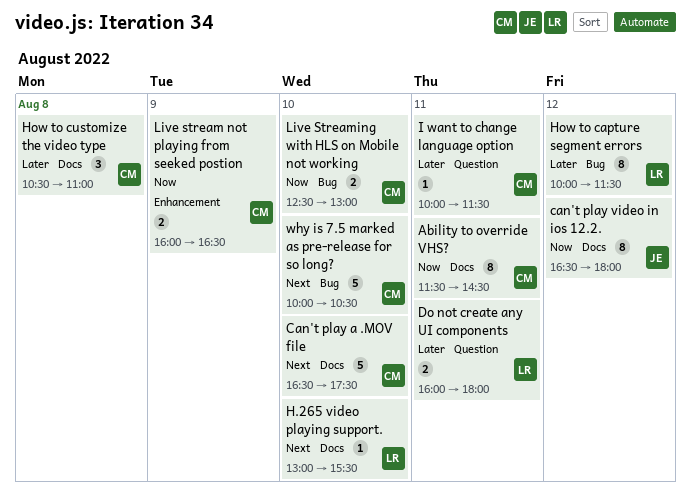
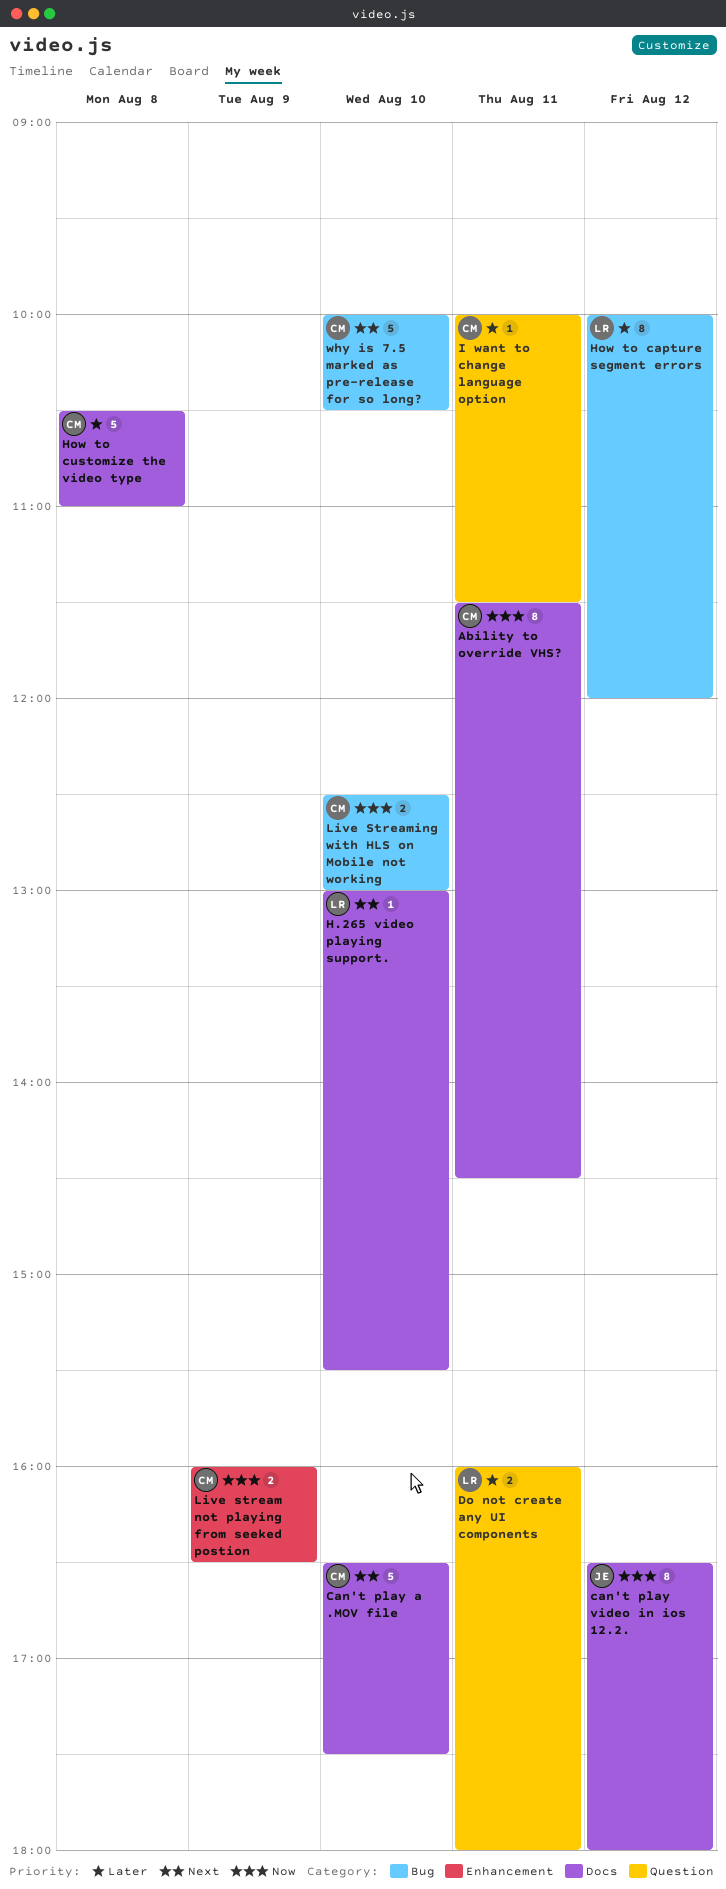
How to capture segment errors, ends: 11:30 -> 12:00
How to customize the video type, estimate: 3 -> 5

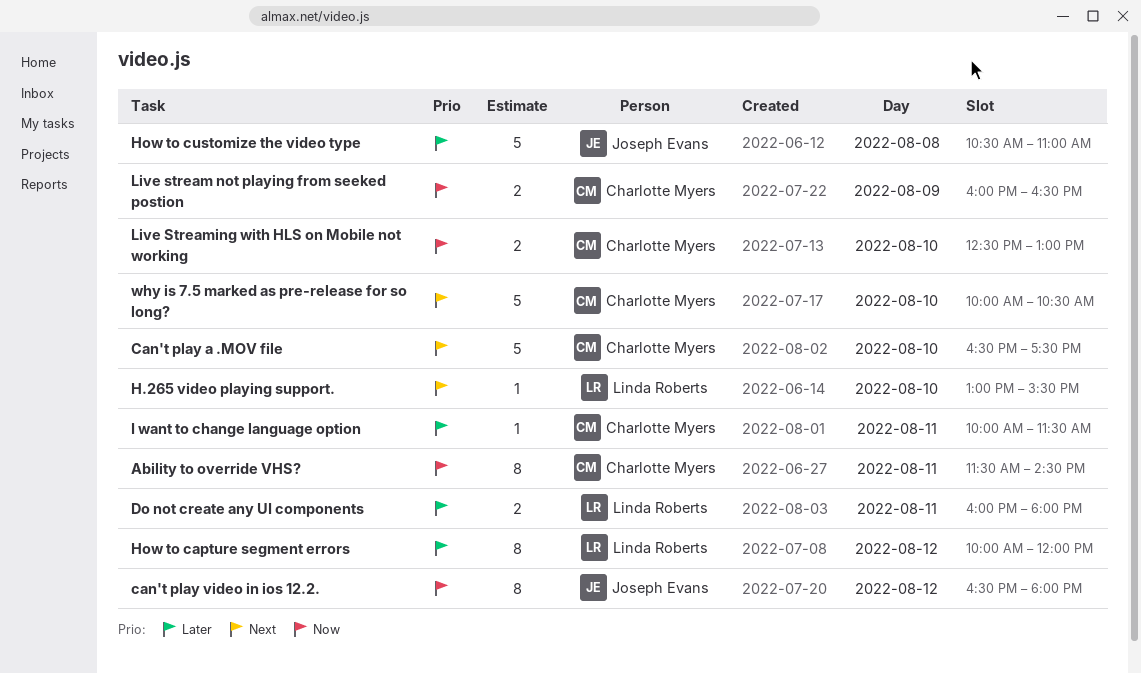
How to customize the video type, owner: Charlotte Myers -> Joseph Evans

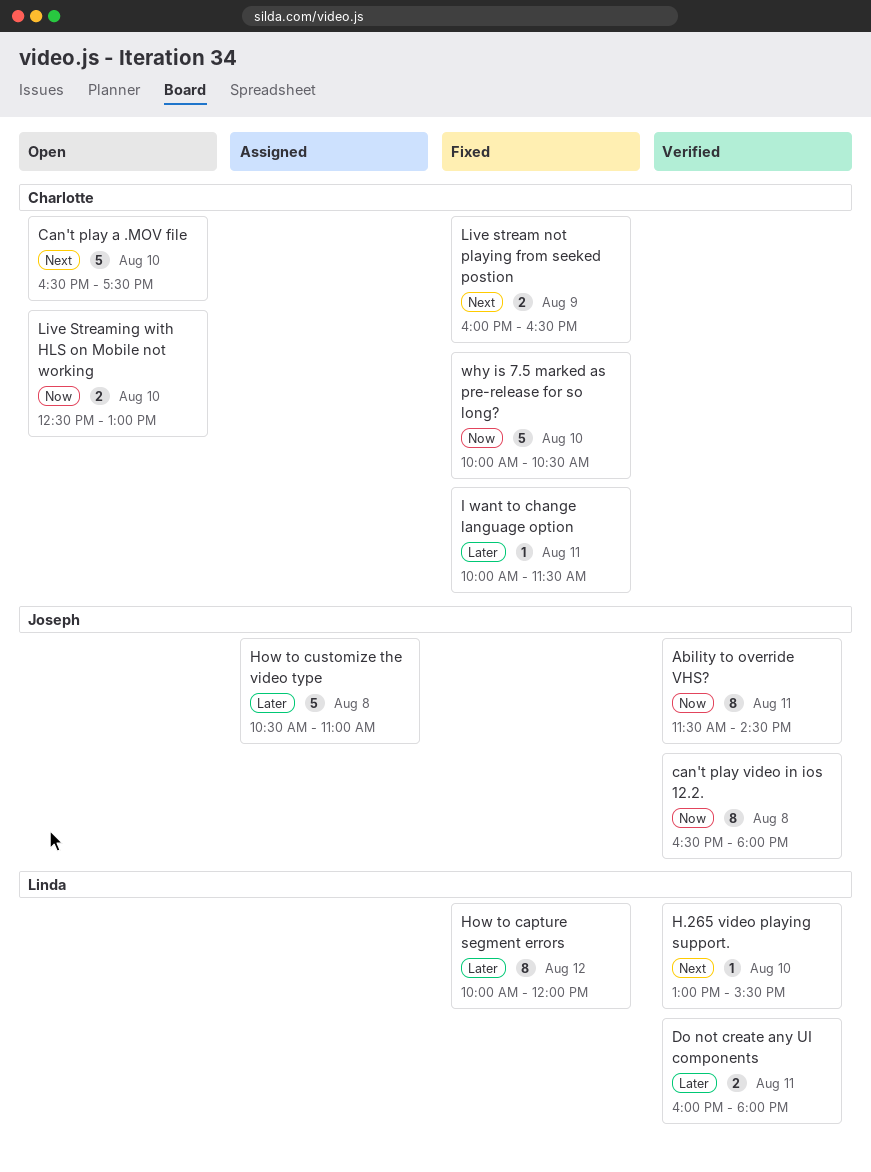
Ability to override VHS?, owner: Charlotte Myers -> Joseph Evans
can't play video in ios 12.2., day: Aug 12 -> Aug 8
Live stream not playing from seeked postion, priority: Now -> Next
why is 7.5 marked as pre-release for so long?, priority: Next -> Now

